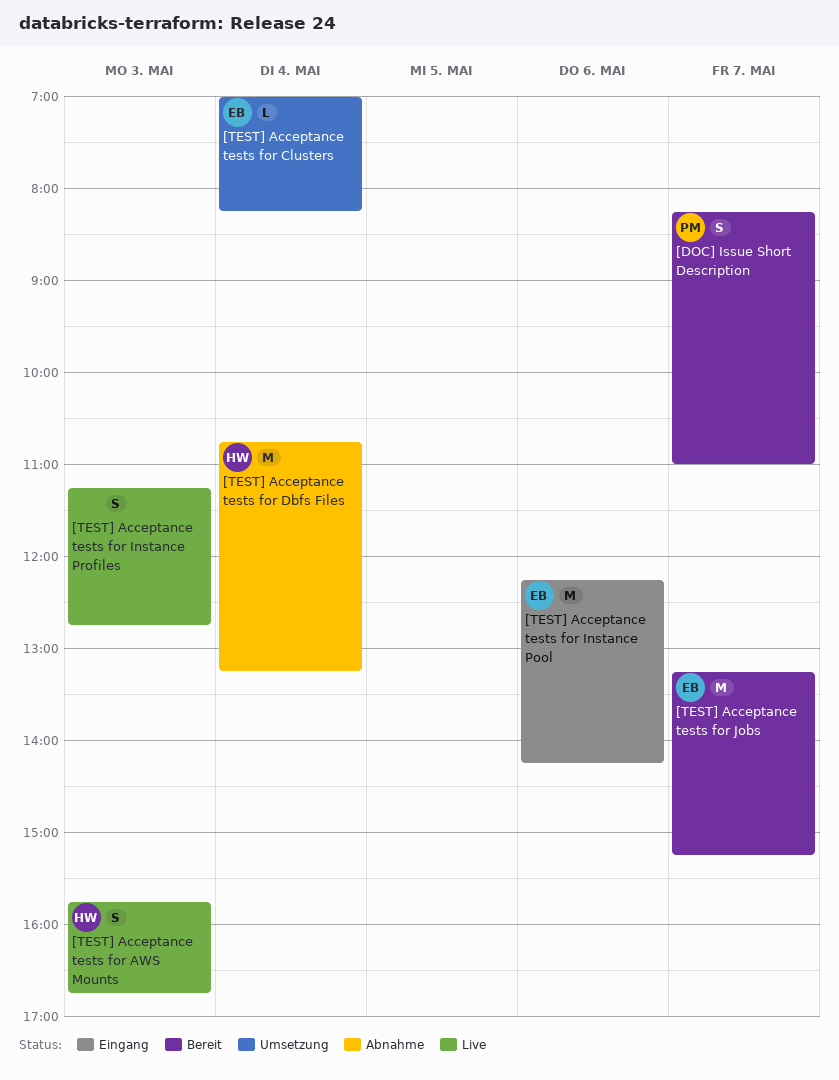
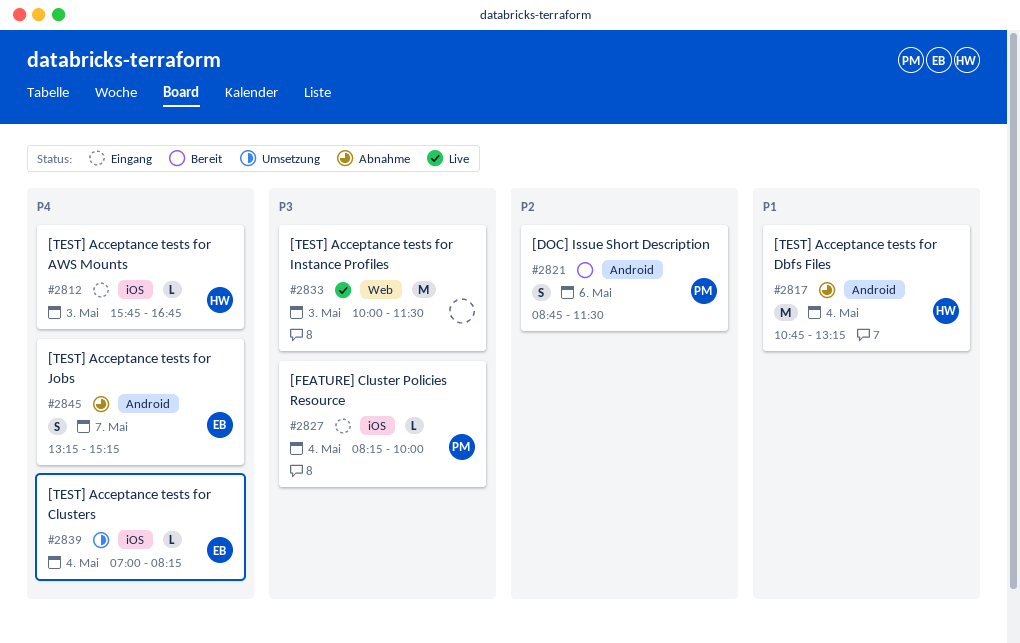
[DOC] Issue Short Description, day: May 7 -> May 6
[DOC] Issue Short Description, begins: 08:15 -> 08:45
[DOC] Issue Short Description, ends: 11:00 -> 11:30
[FEATURE] Cluster Policies Resource: none -> present
[TEST] Acceptance tests for AWS Mounts, status: Live -> Eingang
[TEST] Acceptance tests for AWS Mounts, estimate: S -> L
[TEST] Acceptance tests for Instance Pool: present -> none
[TEST] Acceptance tests for Instance Profiles, estimate: S -> M
[TEST] Acceptance tests for Instance Profiles, begins: 11:15 -> 10:00
[TEST] Acceptance tests for Instance Profiles, ends: 12:45 -> 11:30
[TEST] Acceptance tests for Jobs, status: Bereit -> Abnahme
[TEST] Acceptance tests for Jobs, estimate: M -> S

